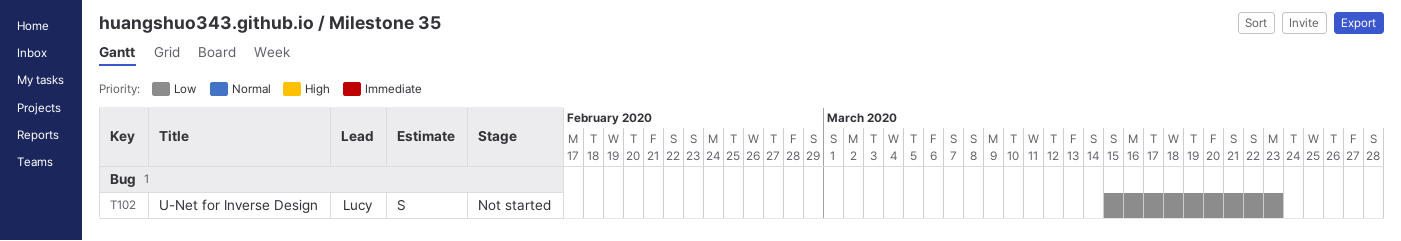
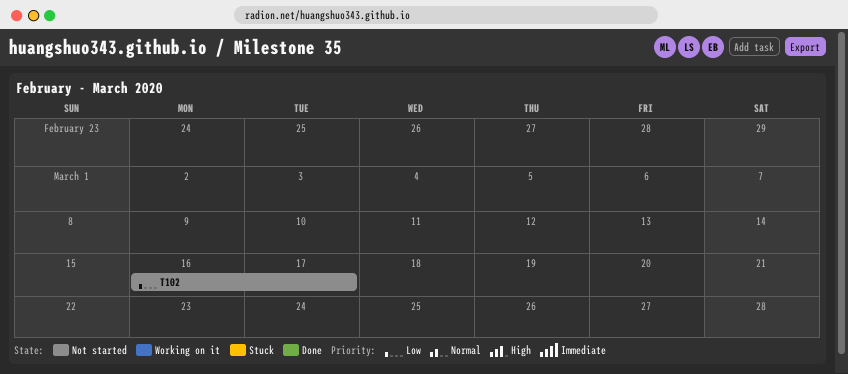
T102, start: Mar 15 -> Mar 16
T102, due: Mar 23 -> Mar 17

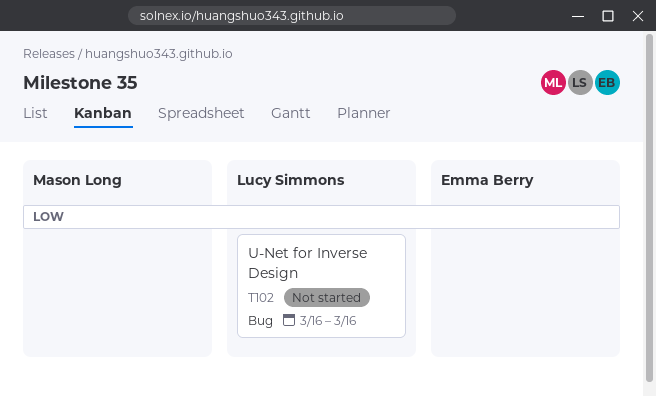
T102, due: Mar 17 -> Mar 16

